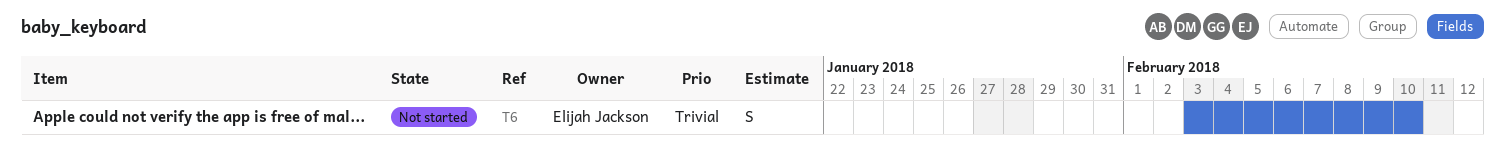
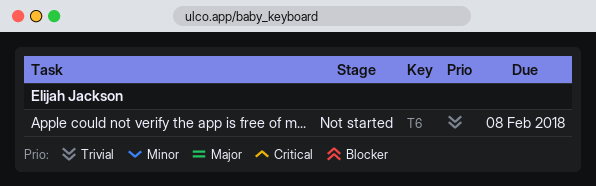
T6, due: Feb 10 -> Feb 8

